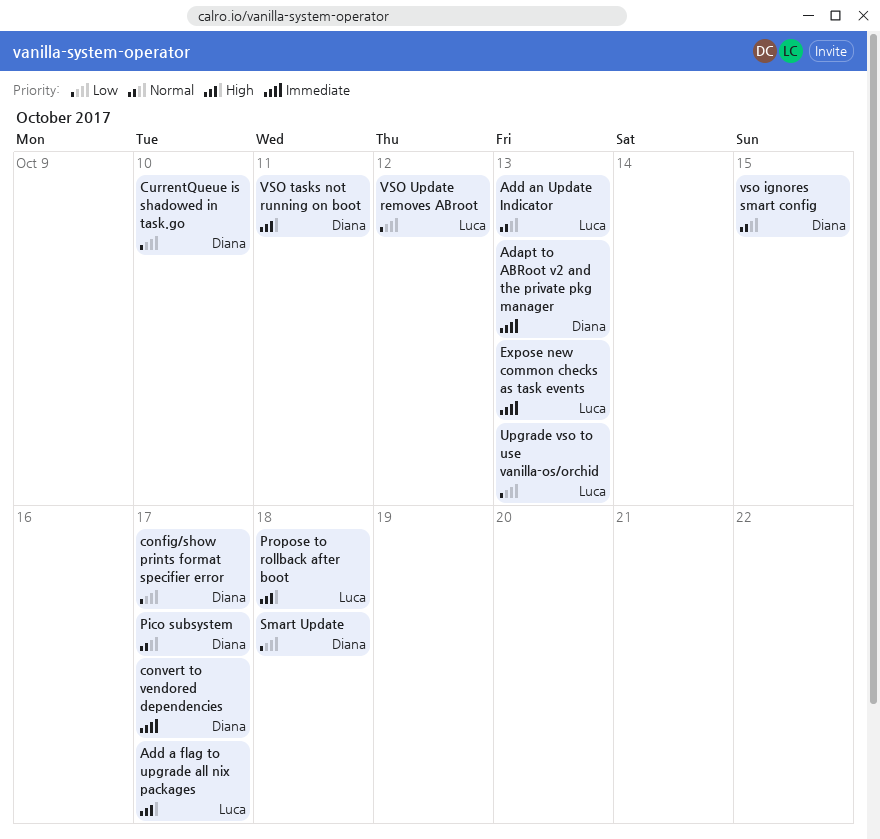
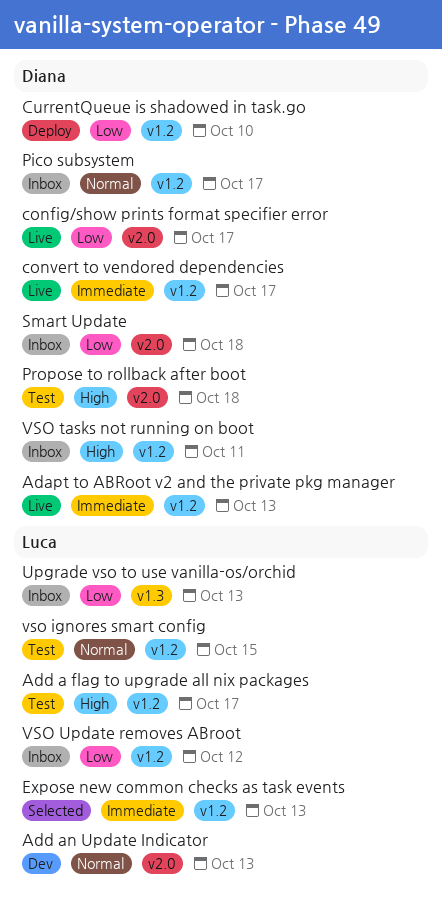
Propose to rollback after boot, owner: Luca -> Diana
vso ignores smart config, owner: Diana -> Luca

